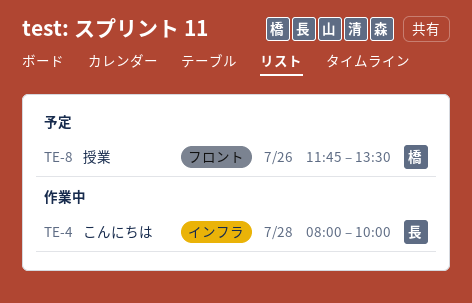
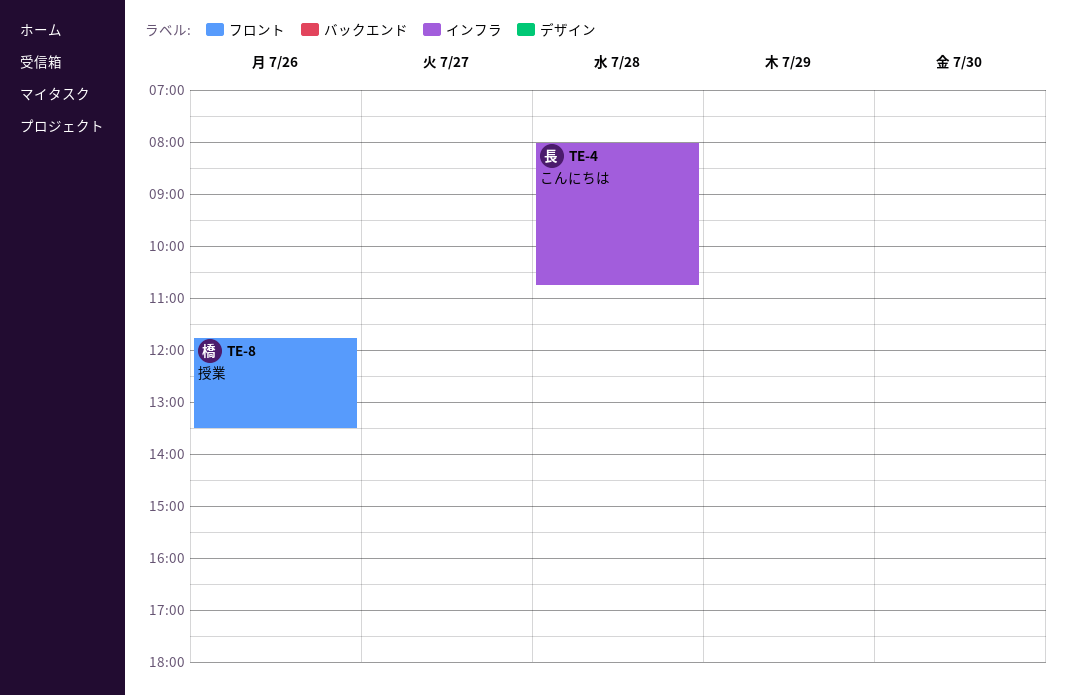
TE-4, ends: 10:00 -> 10:45

